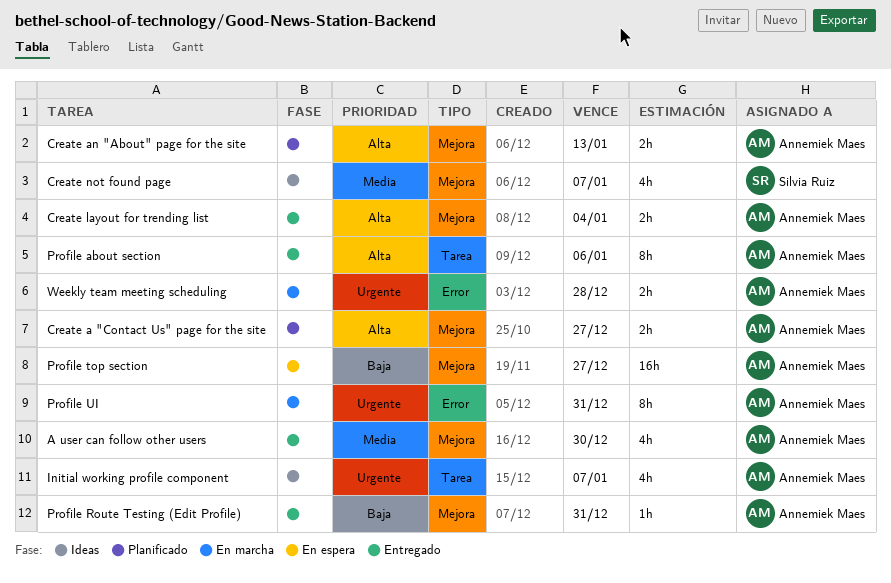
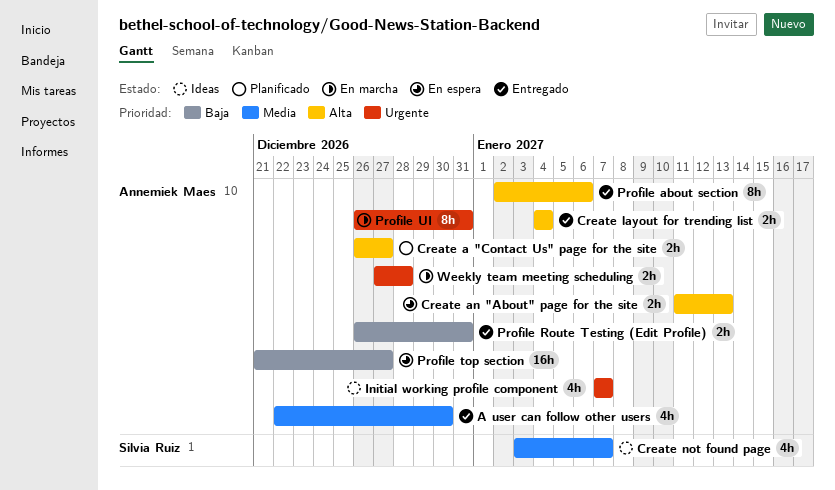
Create an "About" page for the site, status: Planificado -> En espera
Profile Route Testing (Edit Profile), estimate: 1h -> 2h

